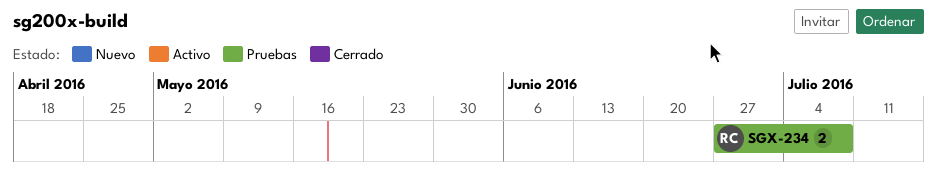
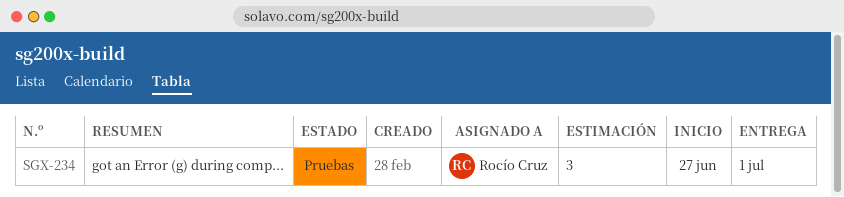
SGX-234, estimate: 2 -> 3
SGX-234, due: Jul 8 -> Jul 1

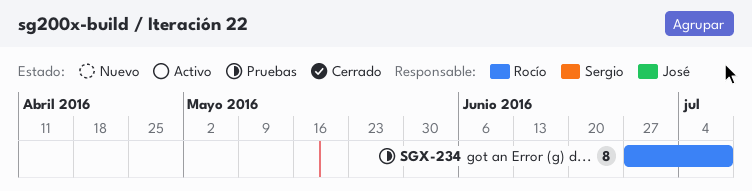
SGX-234, estimate: 3 -> 8
SGX-234, due: Jul 1 -> Jul 8

